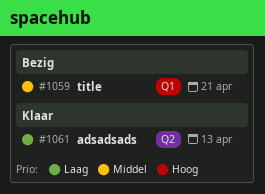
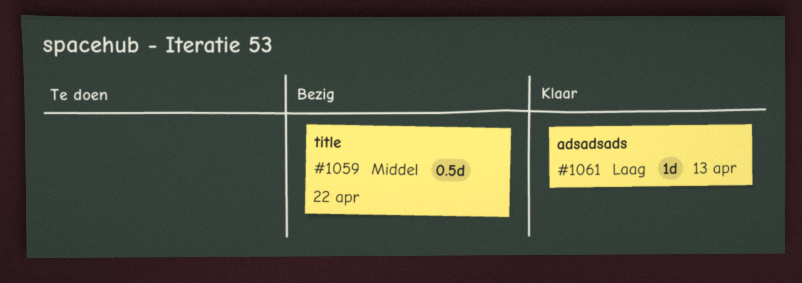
#1059, due: Apr 21 -> Apr 22

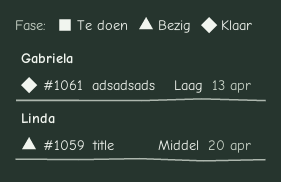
#1059, due: Apr 22 -> Apr 20

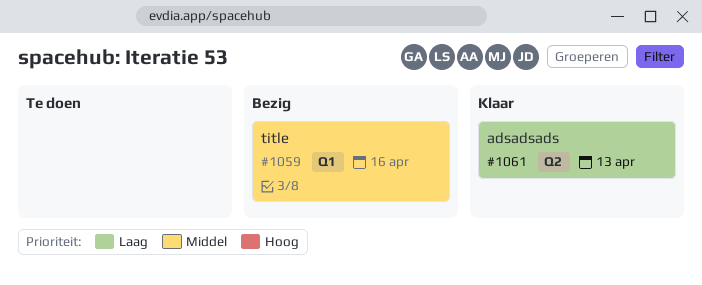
#1059, due: Apr 20 -> Apr 16

